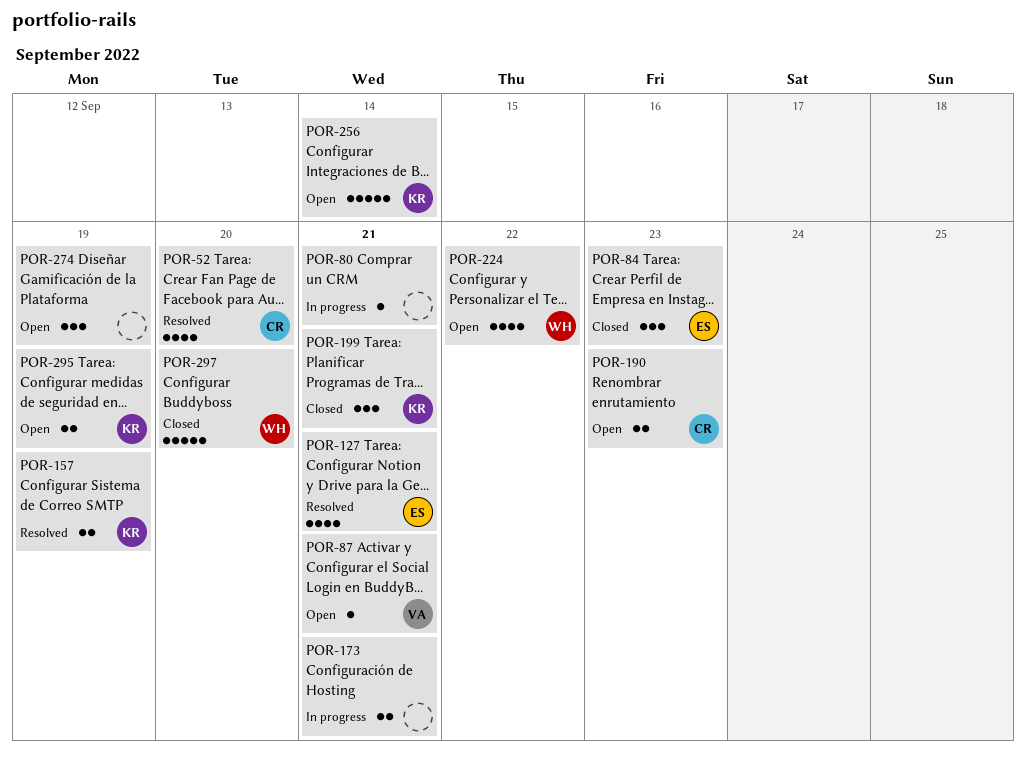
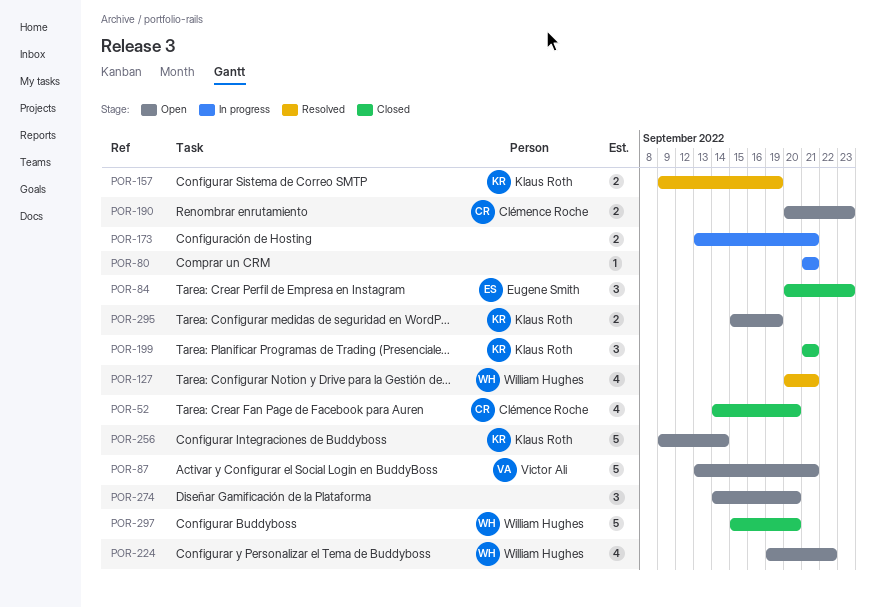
POR-52, status: Resolved -> Closed
POR-87, estimate: 1 -> 5
POR-127, owner: Eugene Smith -> William Hughes
POR-274, due: Sep 19 -> Sep 20

